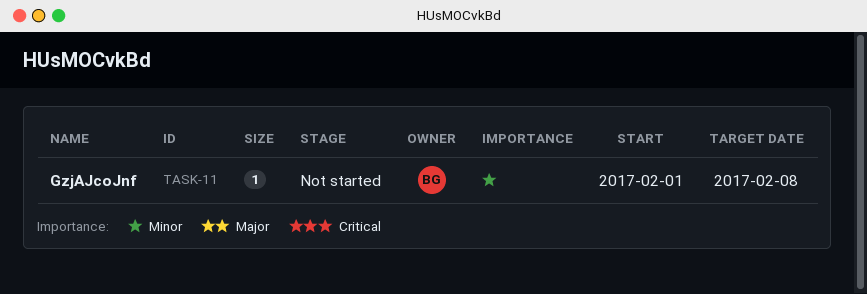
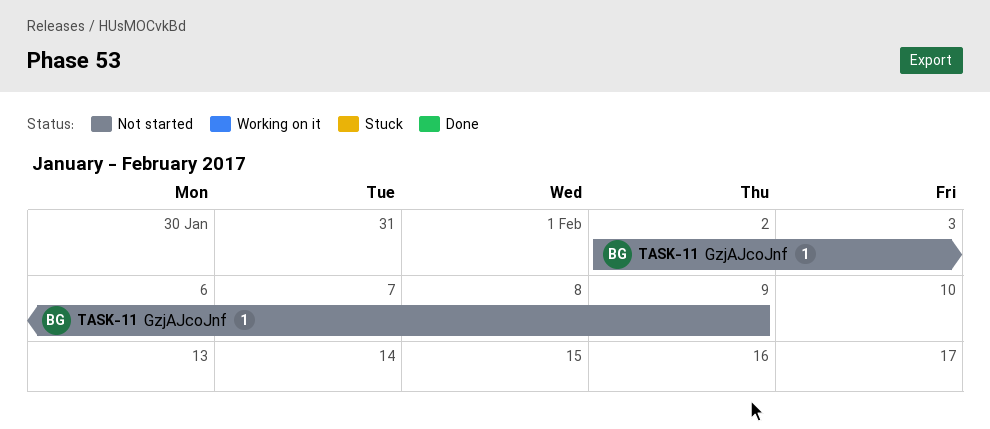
TASK-11, start: Feb 1 -> Feb 2
TASK-11, due: Feb 8 -> Feb 9

